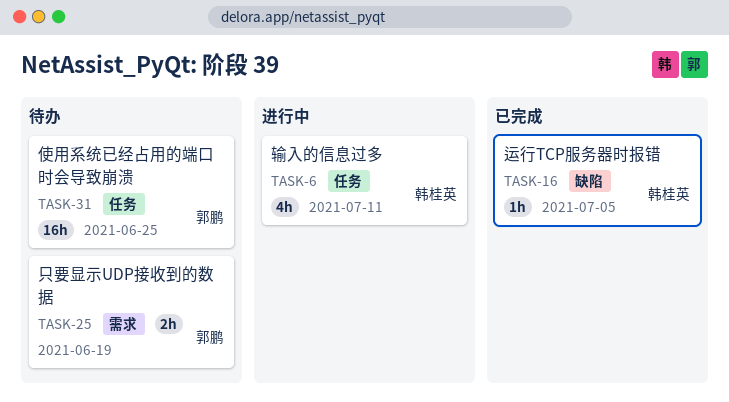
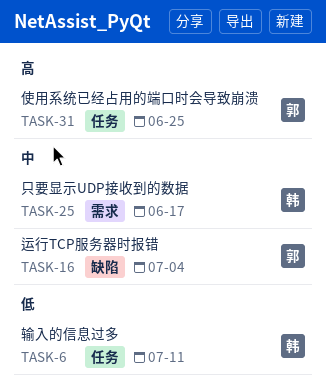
TASK-16, owner: 韩桂英 -> 郭鹏
TASK-16, due: Jul 5 -> Jul 4
TASK-25, owner: 郭鹏 -> 韩桂英
TASK-25, due: Jun 19 -> Jun 17

